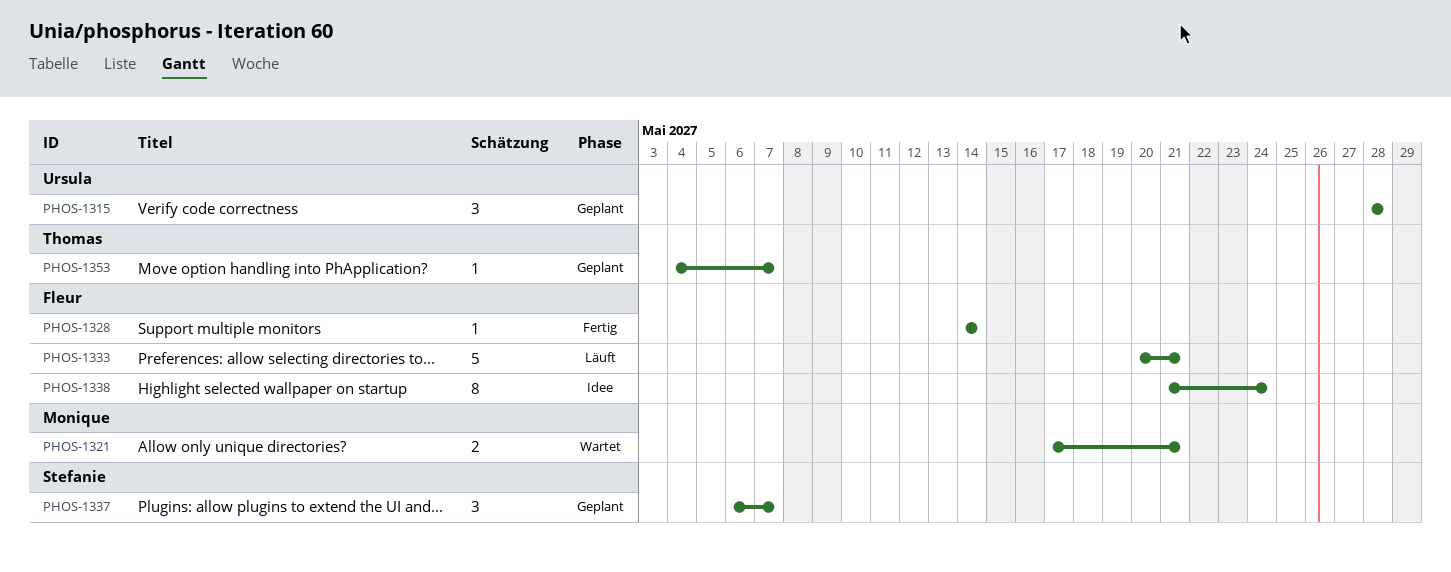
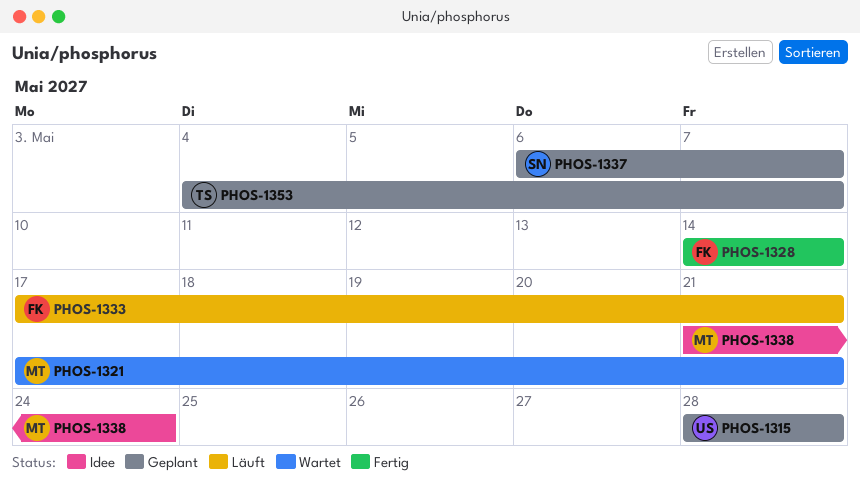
PHOS-1333, start: May 20 -> May 17
PHOS-1338, owner: Fleur -> Monique

